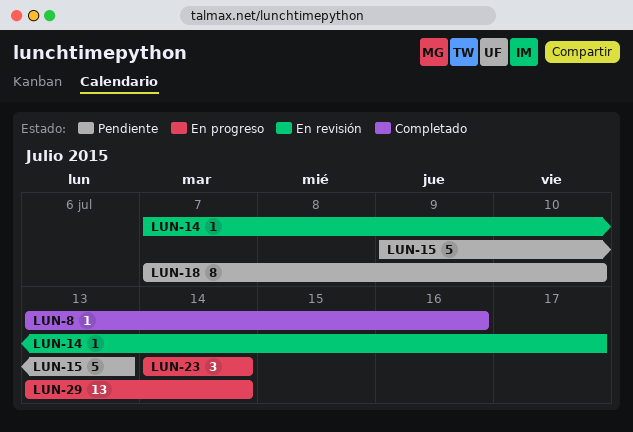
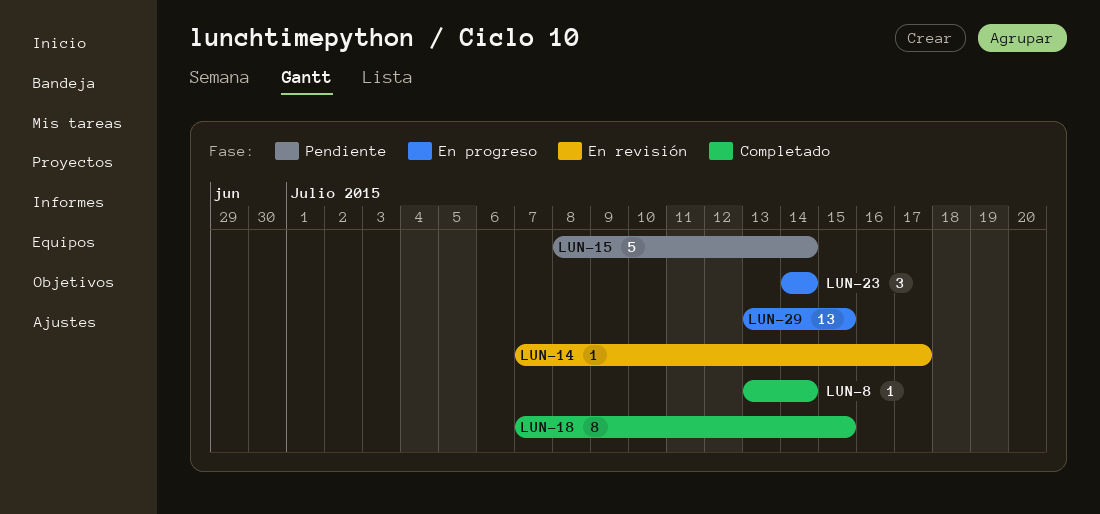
LUN-8, due: Jul 16 -> Jul 14
LUN-15, start: Jul 9 -> Jul 8
LUN-15, due: Jul 13 -> Jul 14
LUN-18, status: Pendiente -> Completado
LUN-18, due: Jul 10 -> Jul 15
LUN-29, due: Jul 14 -> Jul 15

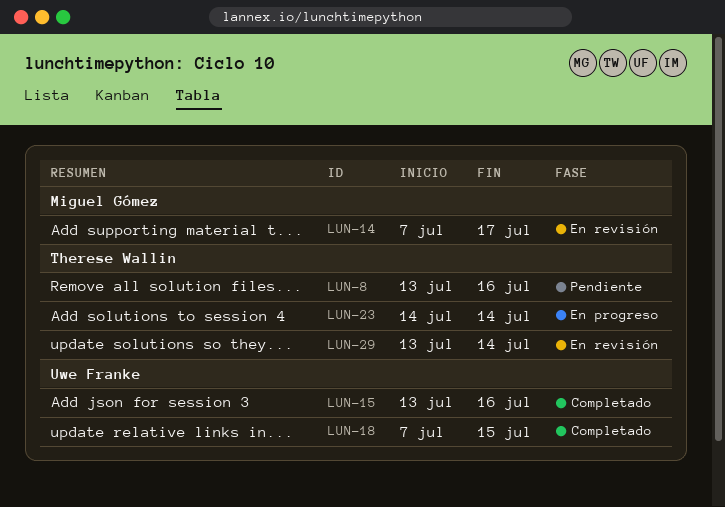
LUN-8, status: Completado -> Pendiente
LUN-8, due: Jul 14 -> Jul 16
LUN-15, status: Pendiente -> Completado
LUN-15, start: Jul 8 -> Jul 13
LUN-15, due: Jul 14 -> Jul 16
LUN-29, status: En progreso -> En revisión
LUN-29, due: Jul 15 -> Jul 14

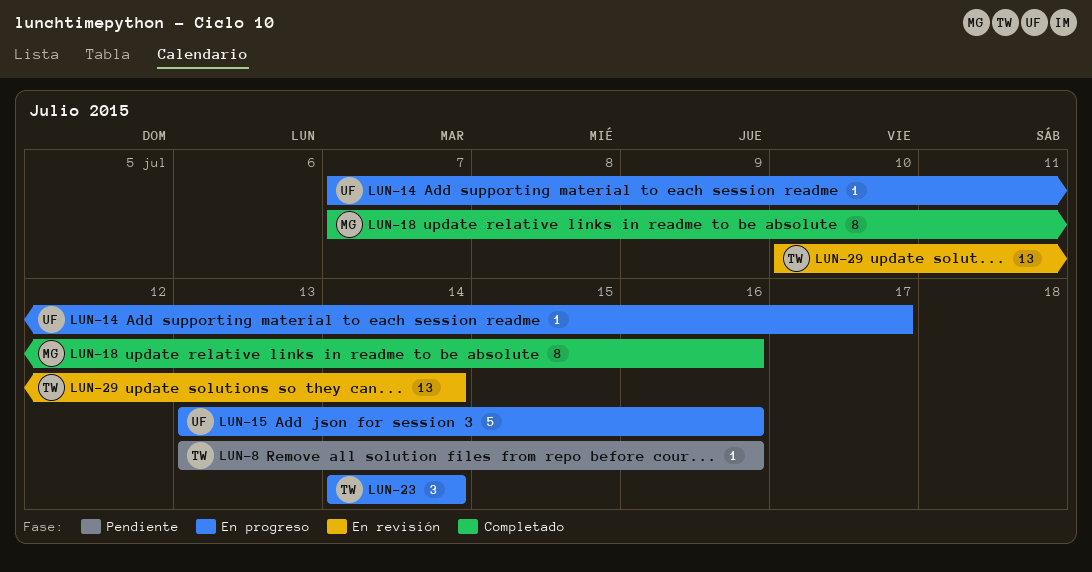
LUN-14, status: En revisión -> En progreso
LUN-14, owner: Miguel Gómez -> Uwe Franke
LUN-15, status: Completado -> En progreso
LUN-18, owner: Uwe Franke -> Miguel Gómez
LUN-18, due: Jul 15 -> Jul 16
LUN-29, start: Jul 13 -> Jul 10

